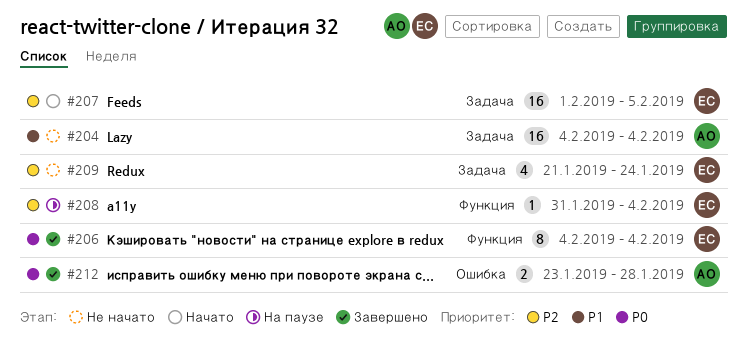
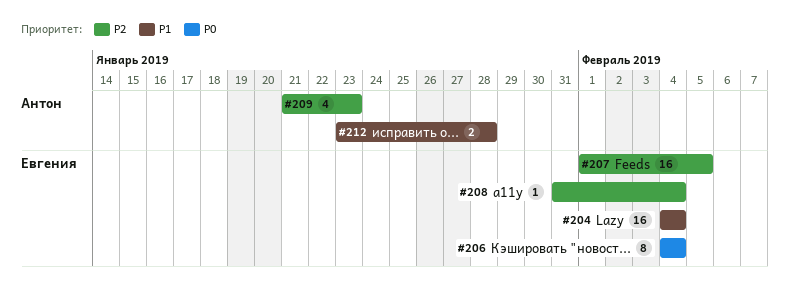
#204, owner: Антон -> Евгения
#209, owner: Евгения -> Антон
#209, due: Jan 24 -> Jan 23
#212, priority: P0 -> P1

